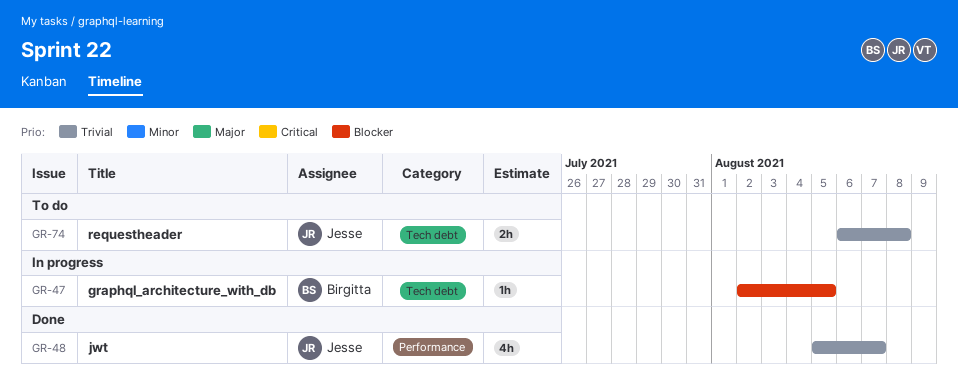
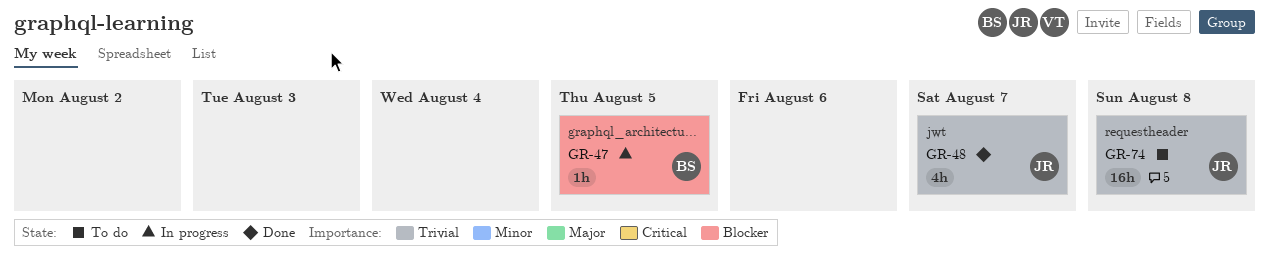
GR-74, estimate: 2h -> 16h

